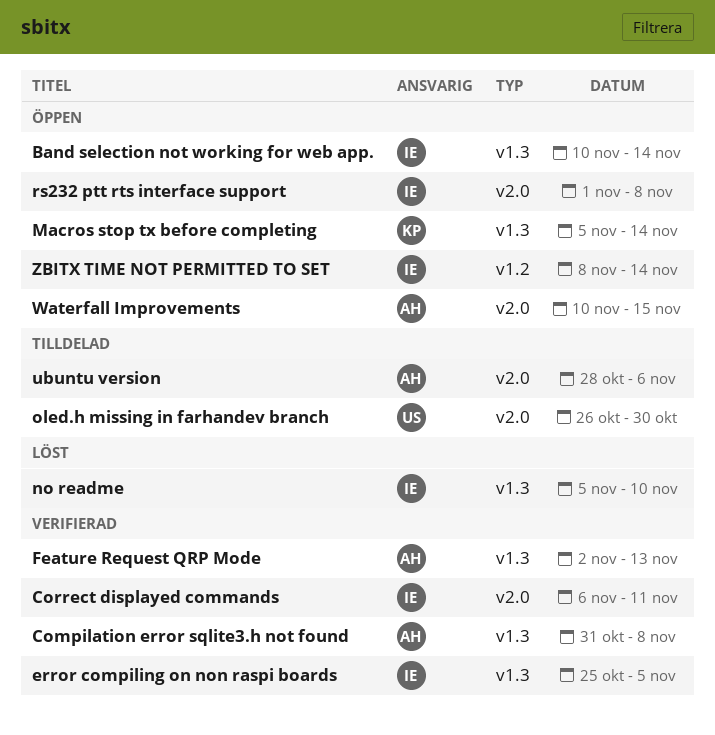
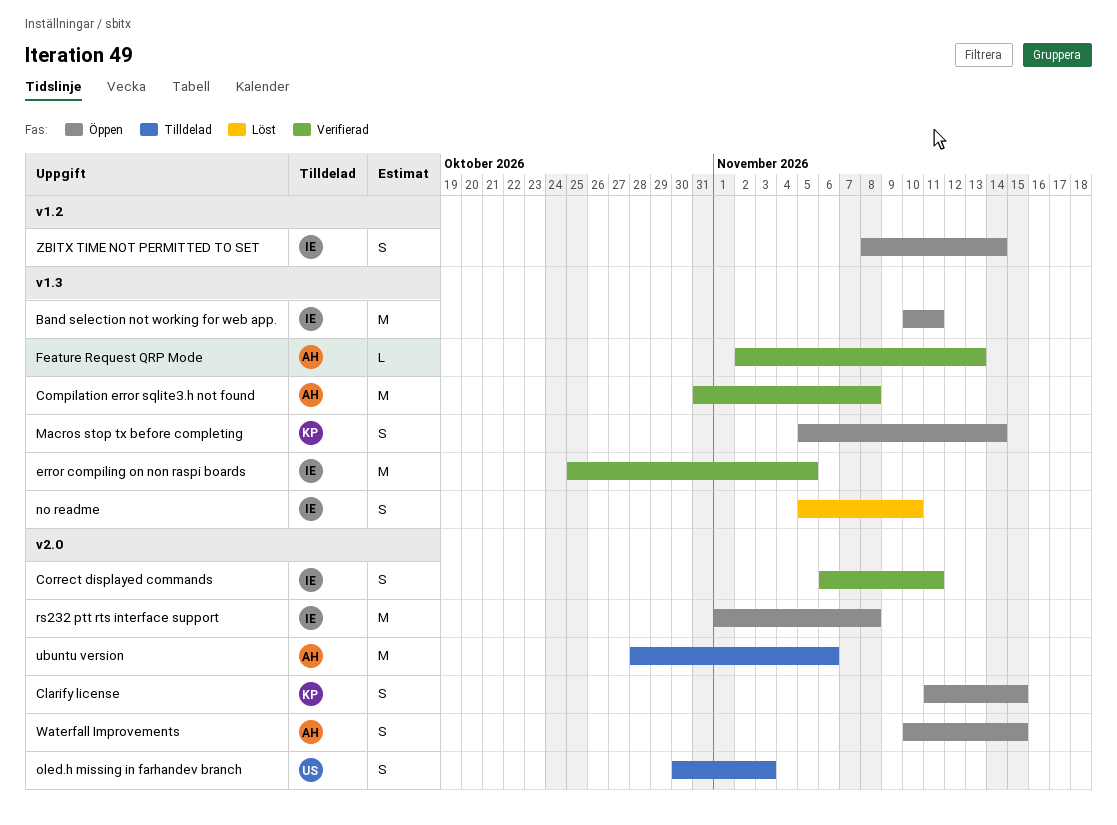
Band selection not working for web app., due: Nov 14 -> Nov 11
Clarify license: none -> present
oled.h missing in farhandev branch, start: Oct 26 -> Oct 30
oled.h missing in farhandev branch, due: Oct 30 -> Nov 3

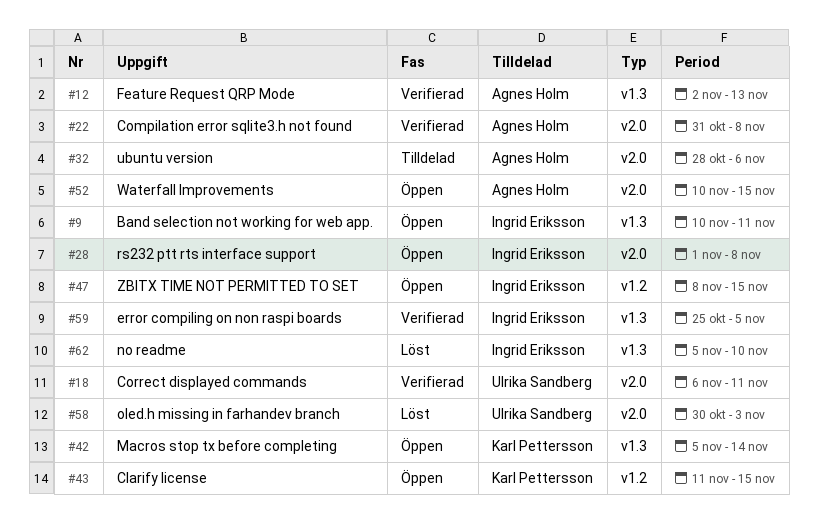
Clarify license, label: v2.0 -> v1.2
Compilation error sqlite3.h not found, label: v1.3 -> v2.0
Correct displayed commands, owner: Ingrid Eriksson -> Ulrika Sandberg
oled.h missing in farhandev branch, status: Tilldelad -> Löst
ZBITX TIME NOT PERMITTED TO SET, due: Nov 14 -> Nov 15

